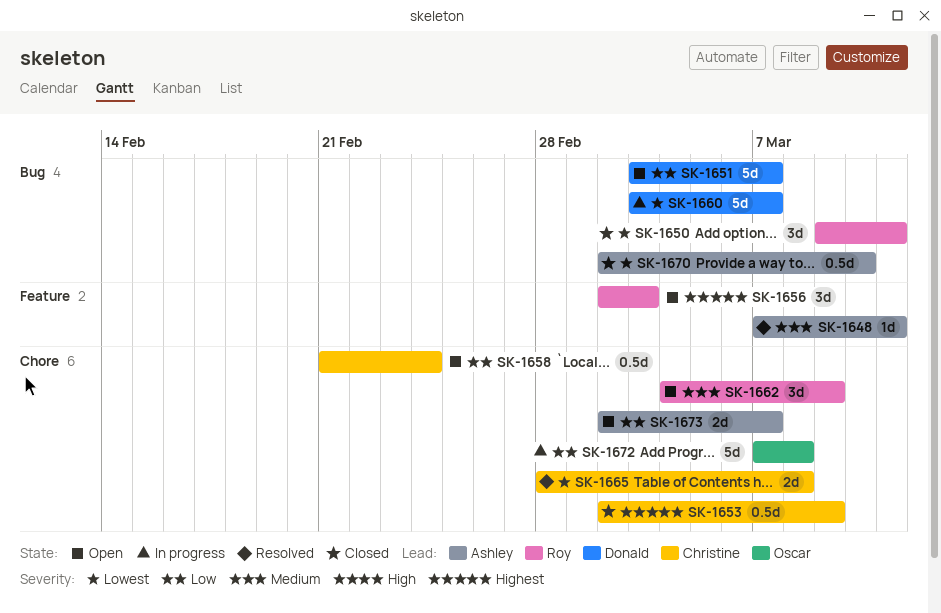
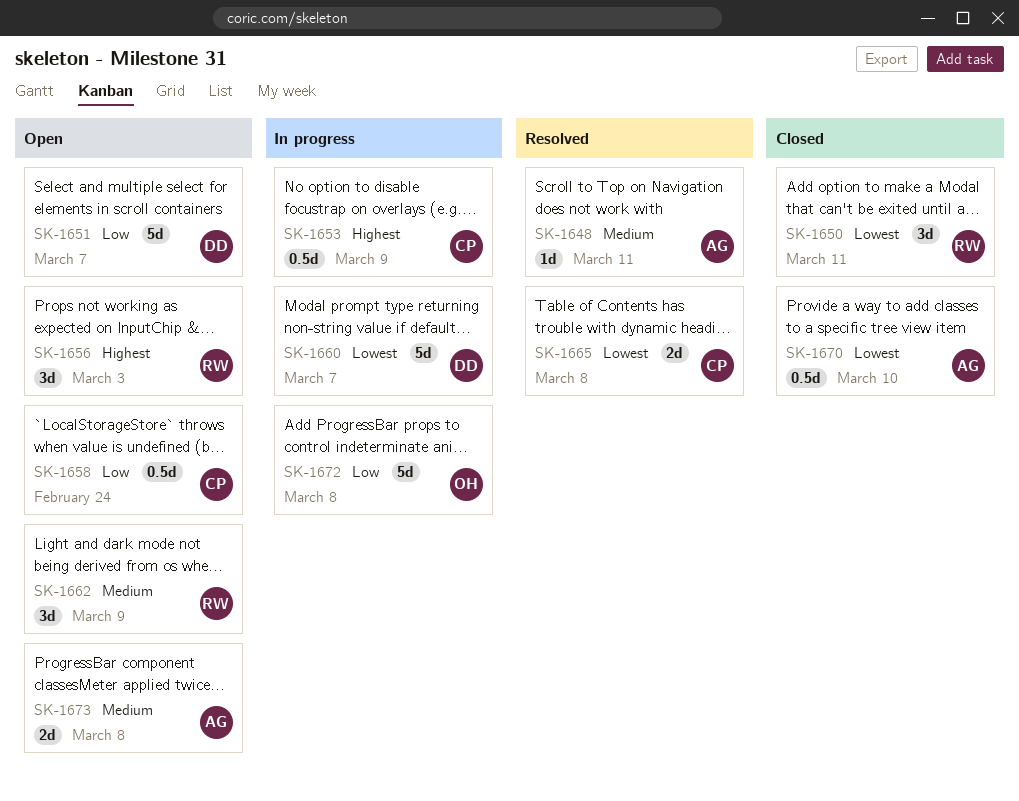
SK-1653, status: Closed -> In progress
SK-1673, priority: Low -> Medium
SK-1673, due: Mar 7 -> Mar 8

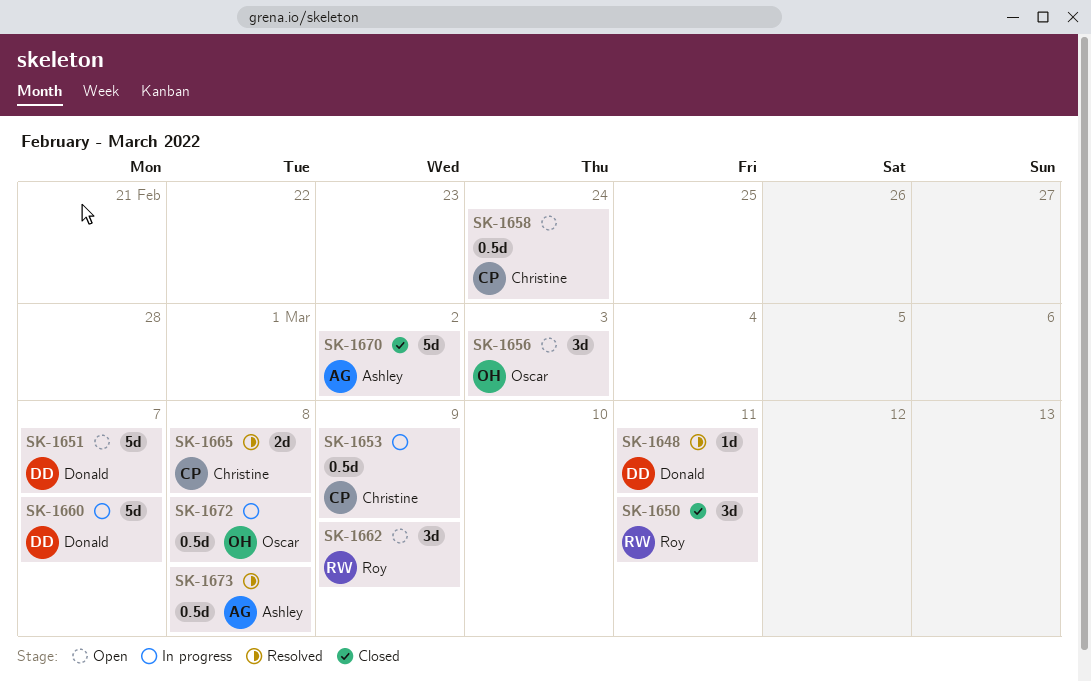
SK-1648, owner: Ashley -> Donald
SK-1656, owner: Roy -> Oscar
SK-1670, estimate: 0.5d -> 5d
SK-1670, due: Mar 10 -> Mar 2
SK-1672, estimate: 5d -> 0.5d
SK-1673, status: Open -> Resolved
SK-1673, estimate: 2d -> 0.5d

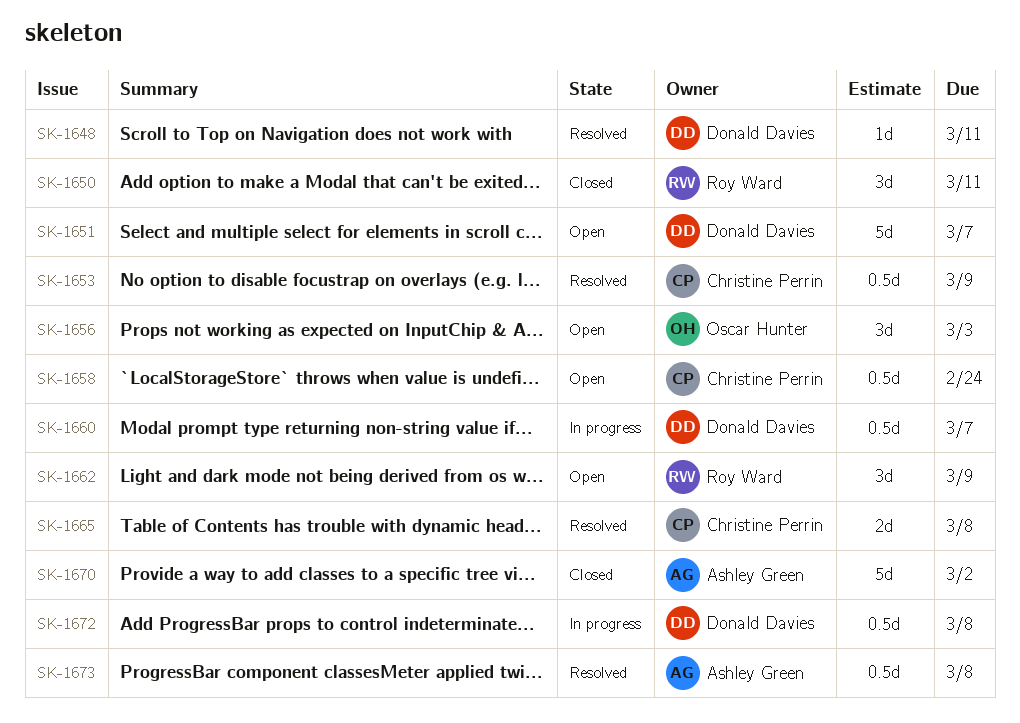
SK-1653, status: In progress -> Resolved
SK-1660, estimate: 5d -> 0.5d
SK-1672, owner: Oscar Hunter -> Donald Davies

